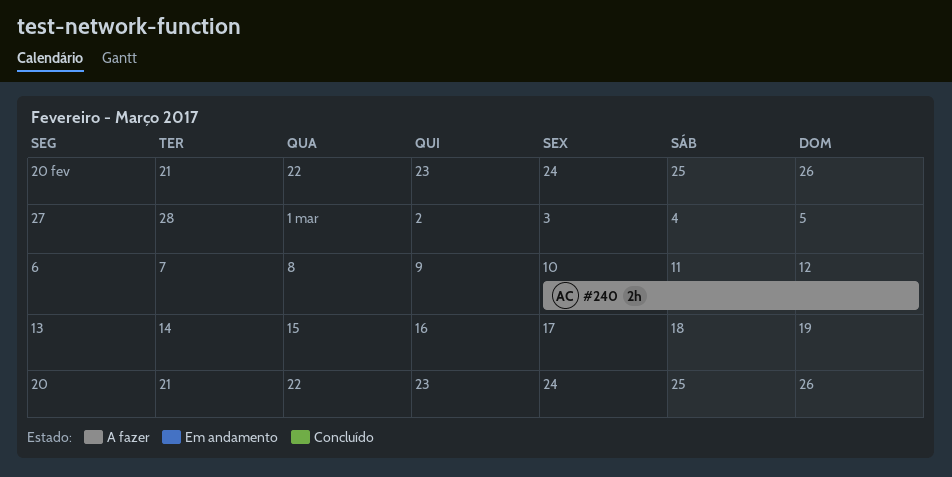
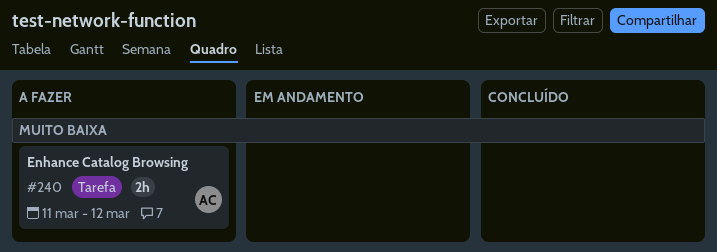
#240, start: Mar 10 -> Mar 11

